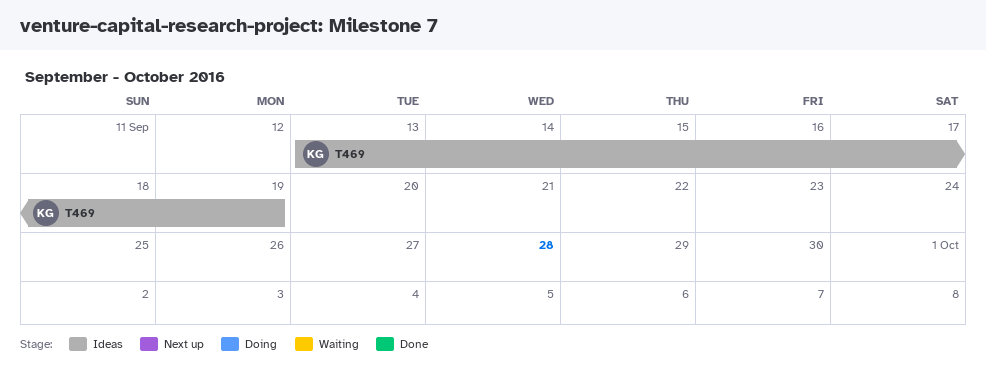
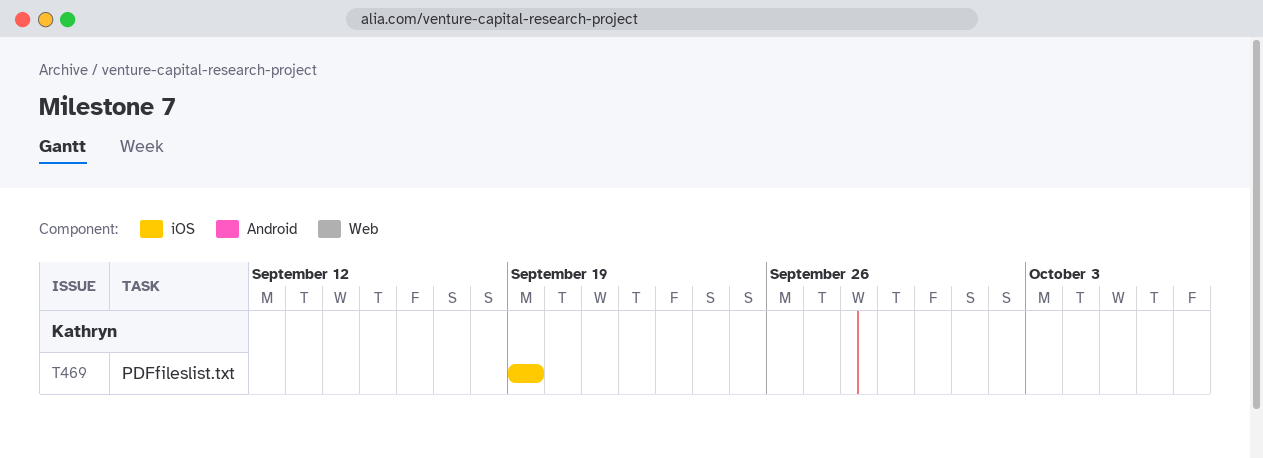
T469, start: Sep 13 -> Sep 19

